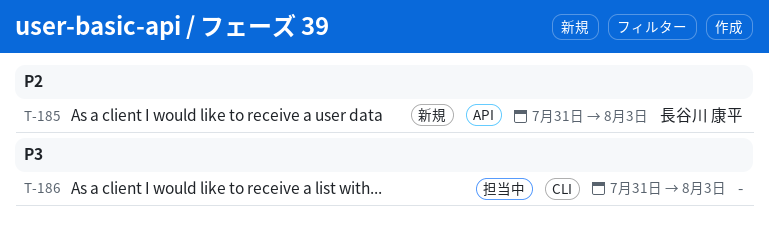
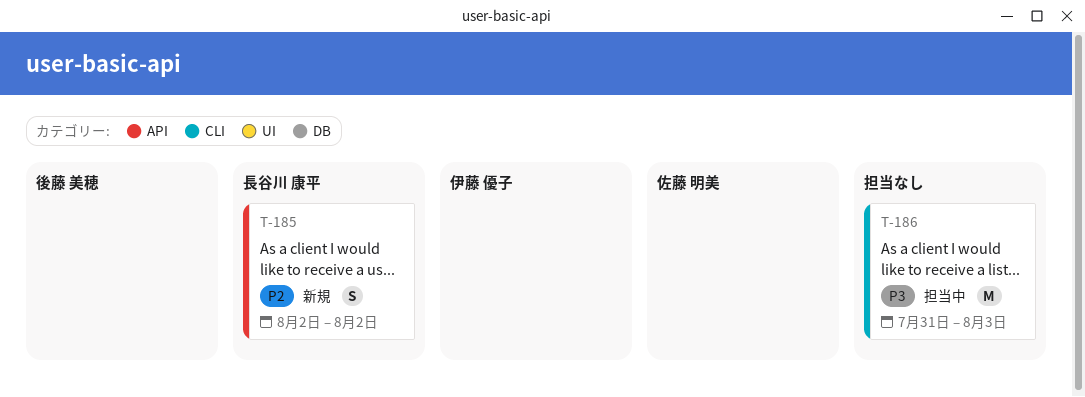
T-185, start: Jul 31 -> Aug 2
T-185, due: Aug 3 -> Aug 2

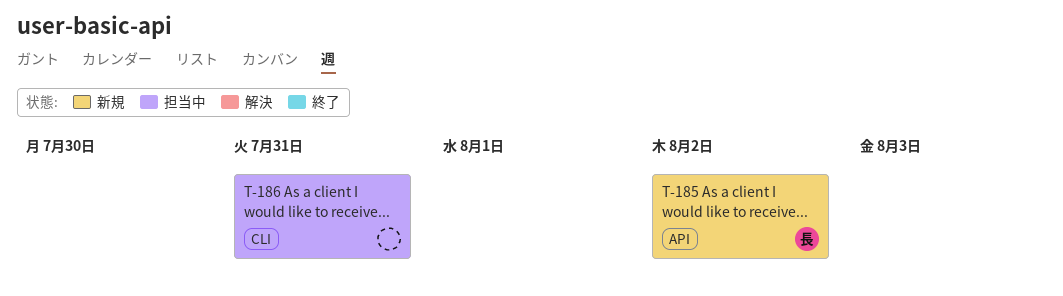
T-186, due: Aug 3 -> Jul 31

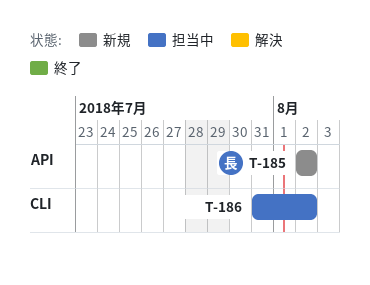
T-186, due: Jul 31 -> Aug 2

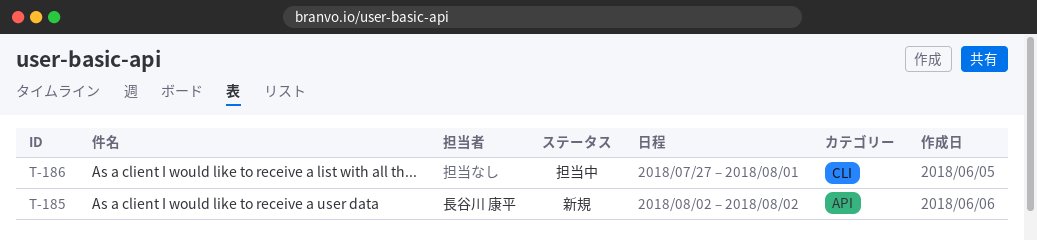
T-186, start: Jul 31 -> Jul 27
T-186, due: Aug 2 -> Aug 1

